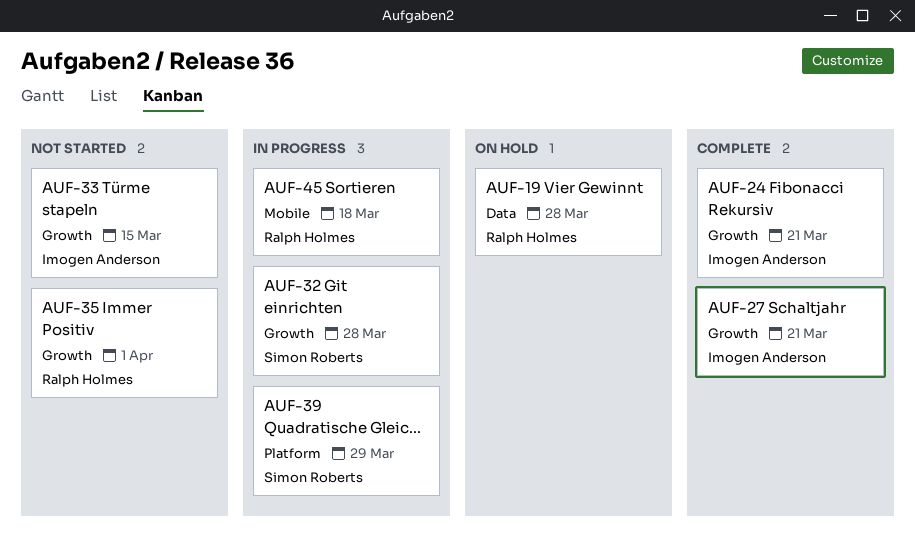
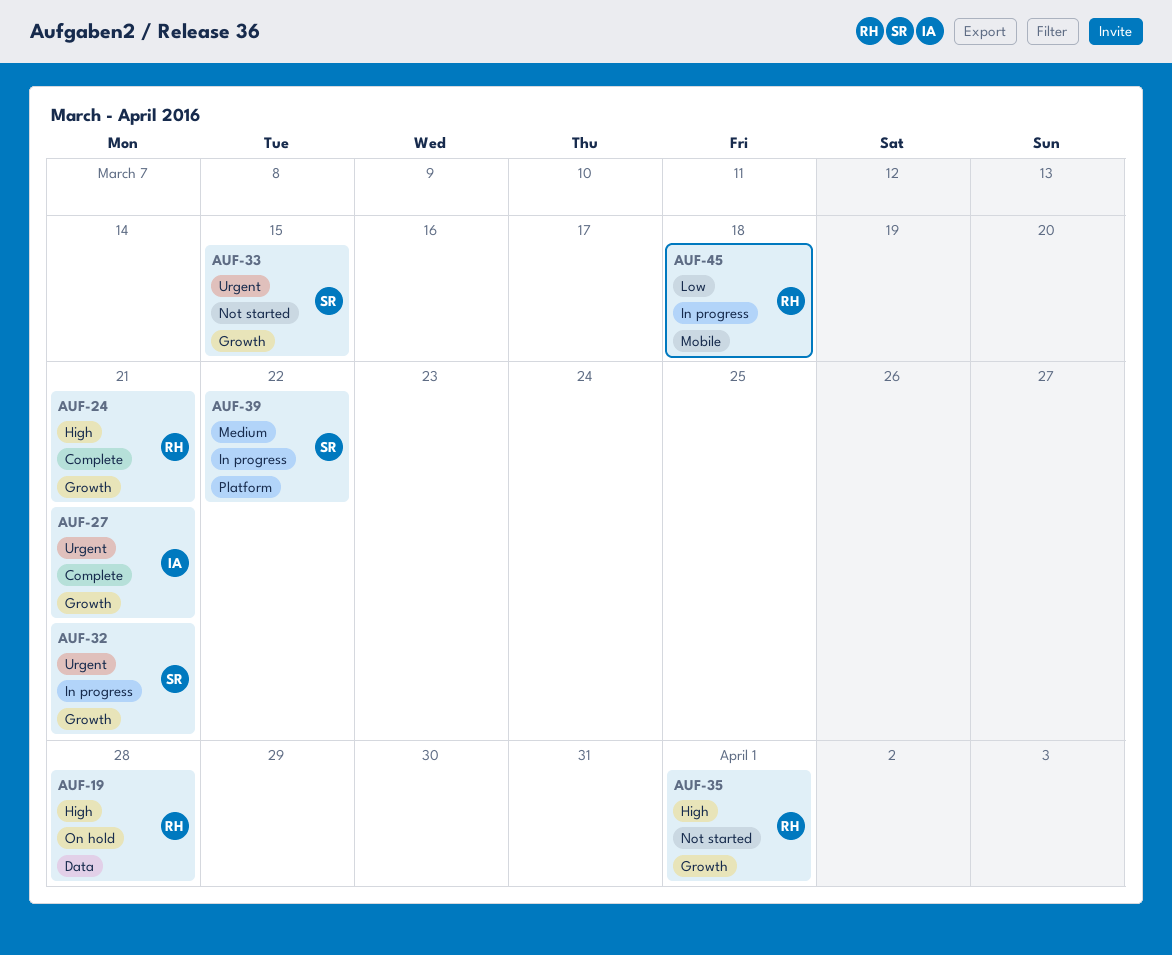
AUF-24, owner: Imogen Anderson -> Ralph Holmes
AUF-32, due: Mar 28 -> Mar 21
AUF-33, owner: Imogen Anderson -> Simon Roberts
AUF-39, due: Mar 29 -> Mar 22

